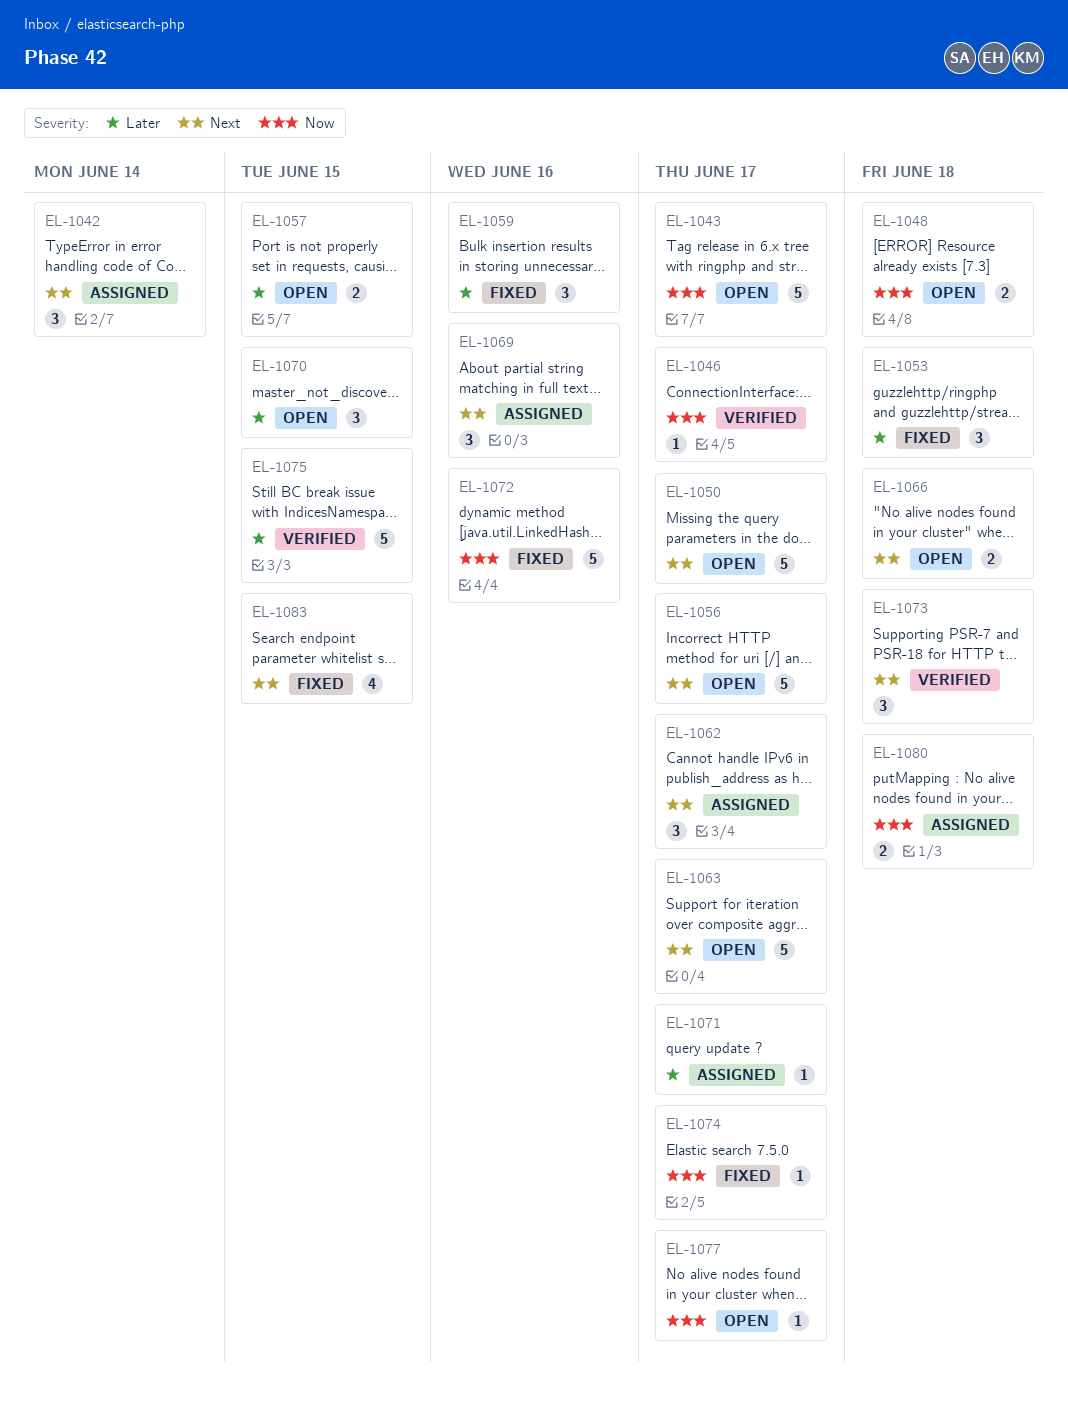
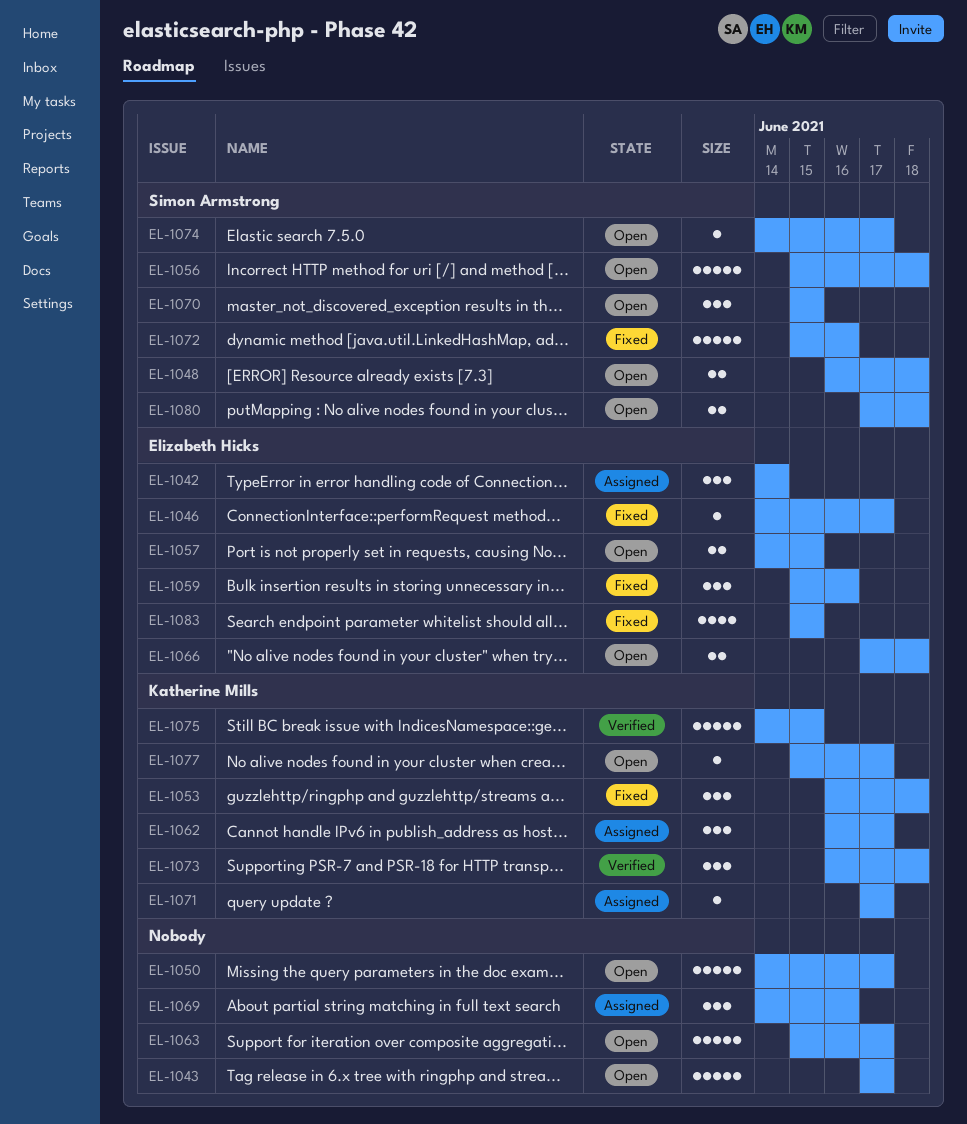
EL-1046, status: Verified -> Fixed
EL-1056, due: Jun 17 -> Jun 18
EL-1074, status: Fixed -> Open
EL-1080, status: Assigned -> Open

